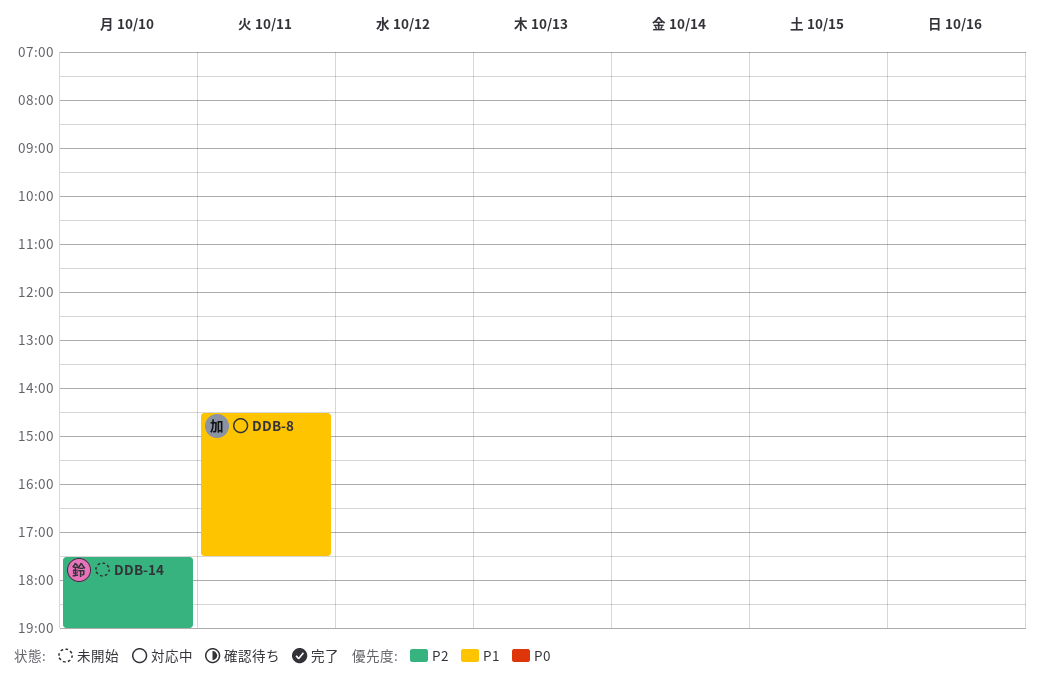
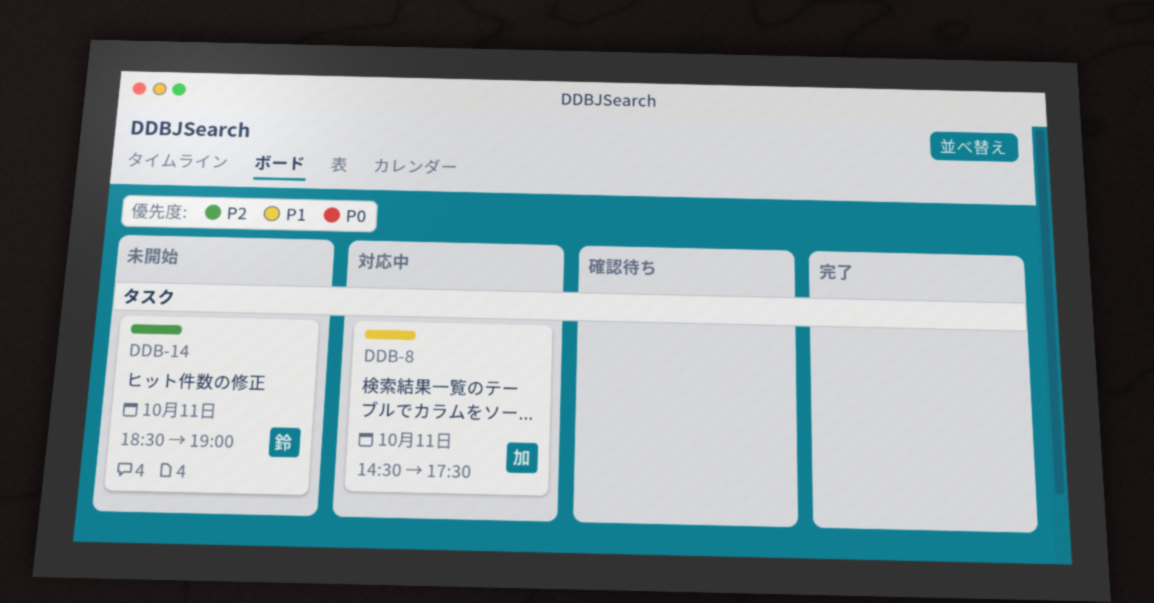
DDB-14, day: Oct 10 -> Oct 11
DDB-14, begins: 17:30 -> 18:30

